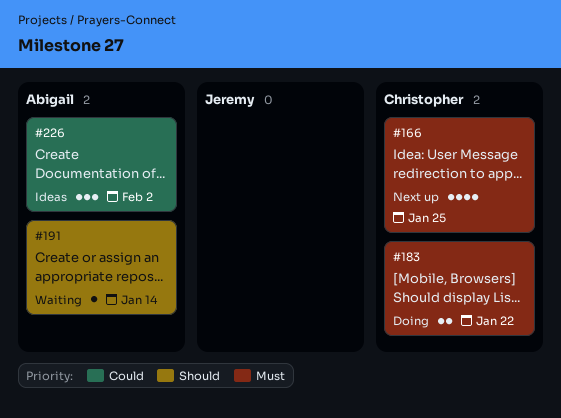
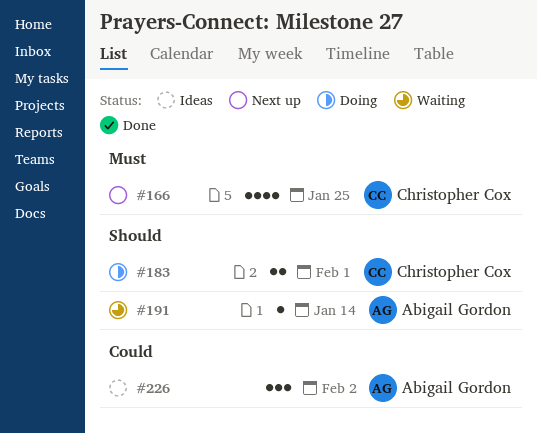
#183, priority: Must -> Should
#183, due: Jan 22 -> Feb 1

